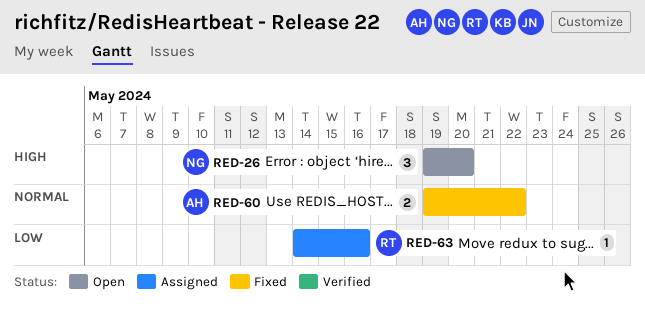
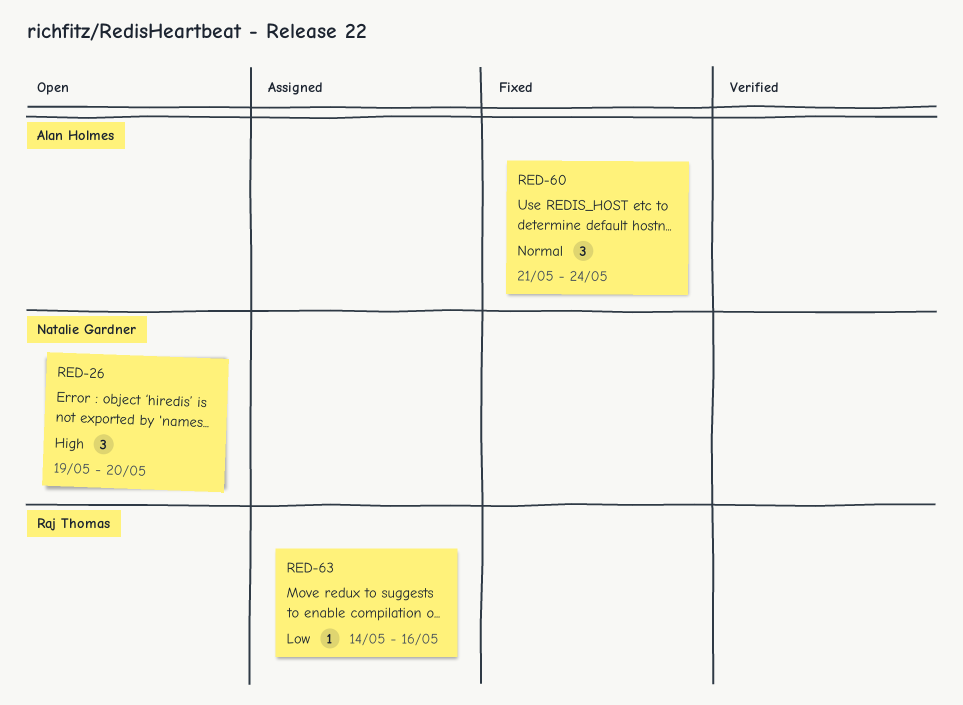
RED-60, estimate: 2 -> 3
RED-60, start: May 19 -> May 21
RED-60, due: May 22 -> May 24

